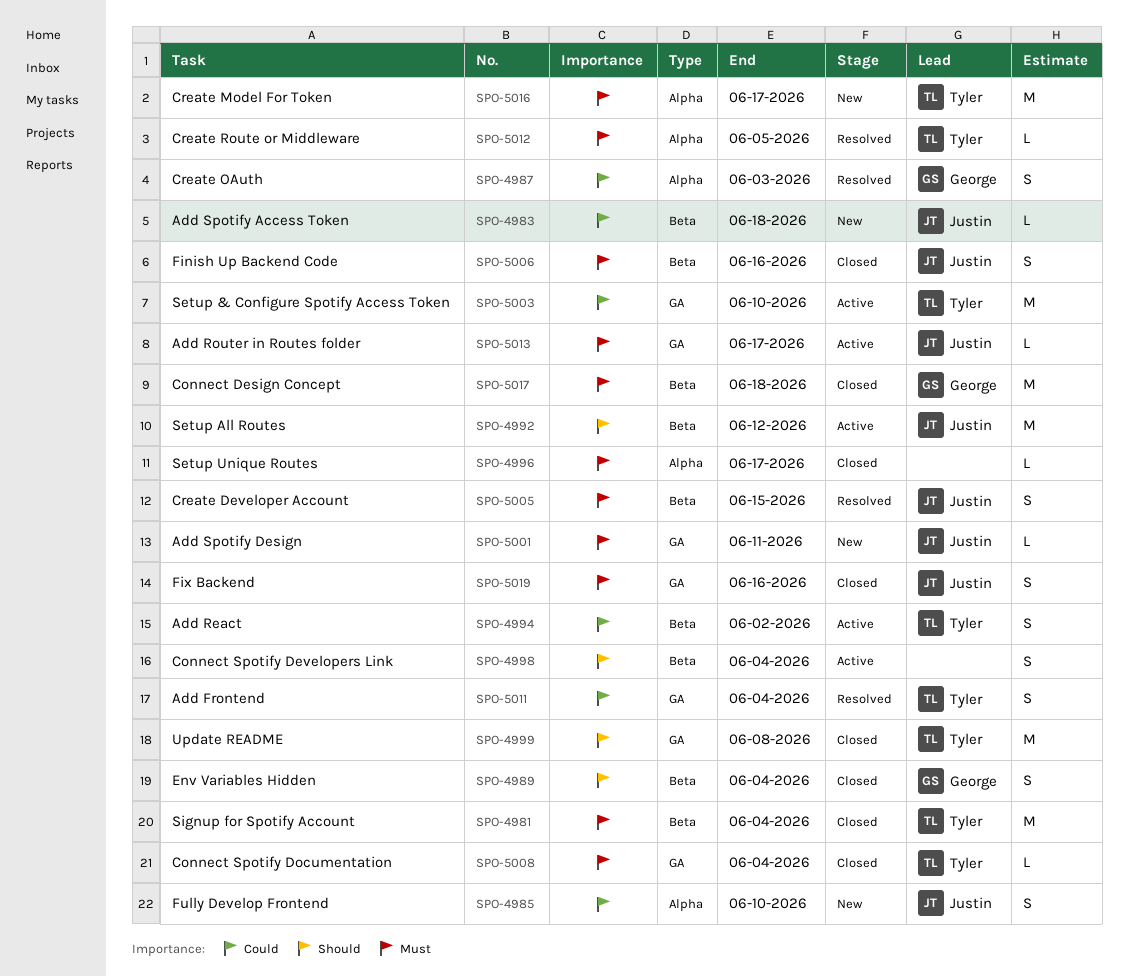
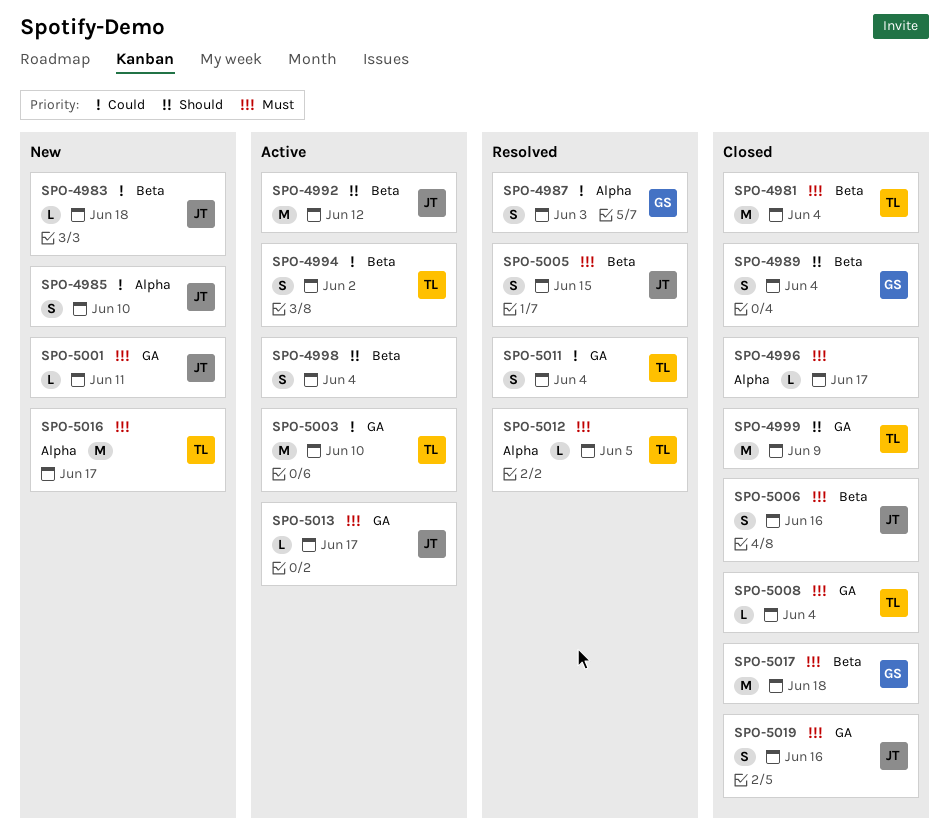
SPO-4999, due: Jun 8 -> Jun 9

